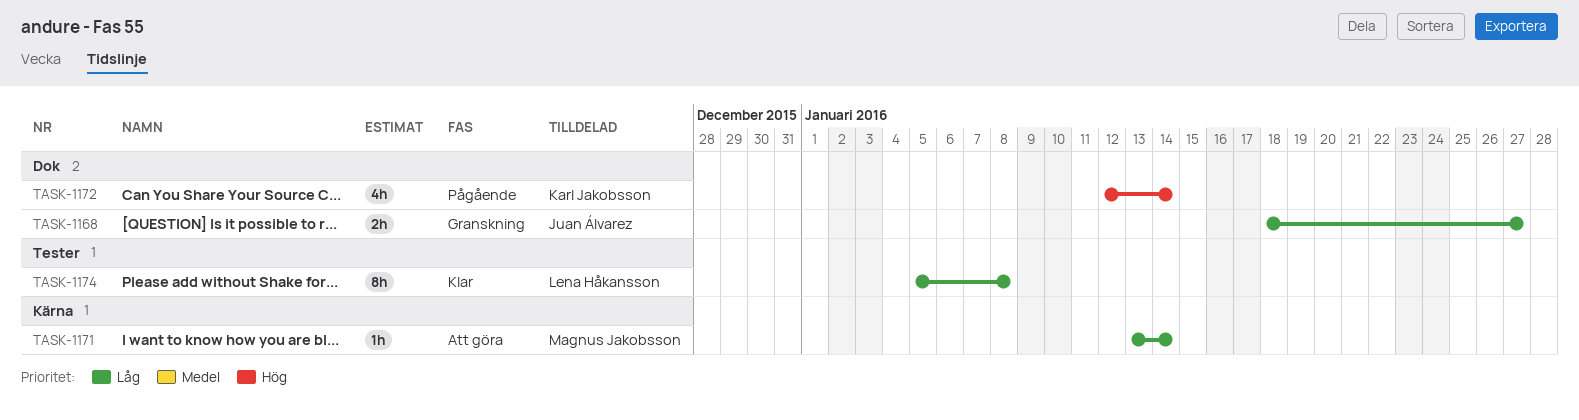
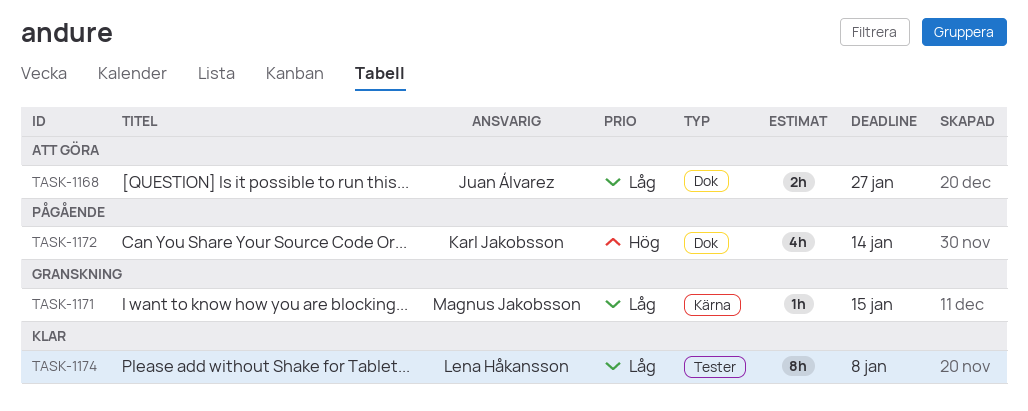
TASK-1168, status: Granskning -> Att göra
TASK-1171, status: Att göra -> Granskning
TASK-1171, due: Jan 14 -> Jan 15

